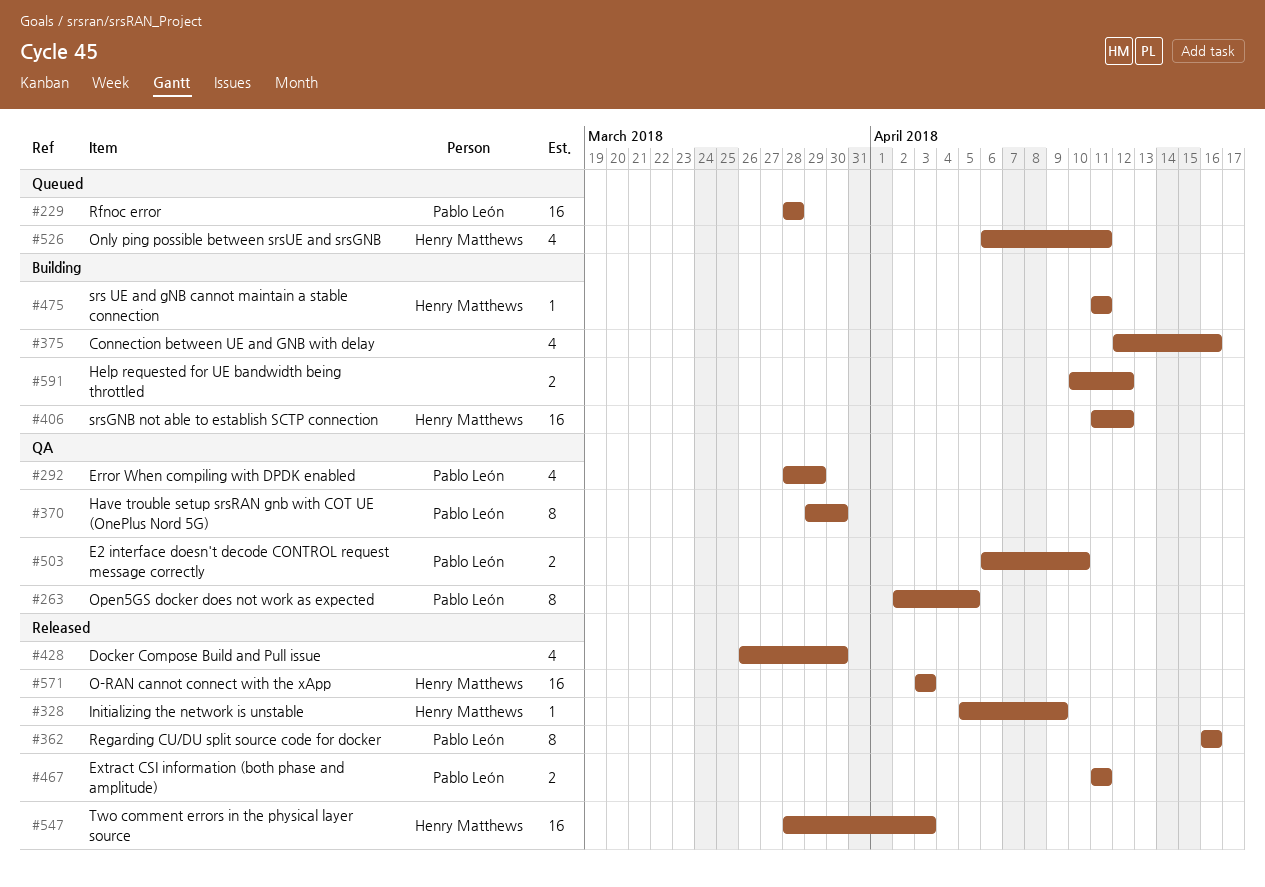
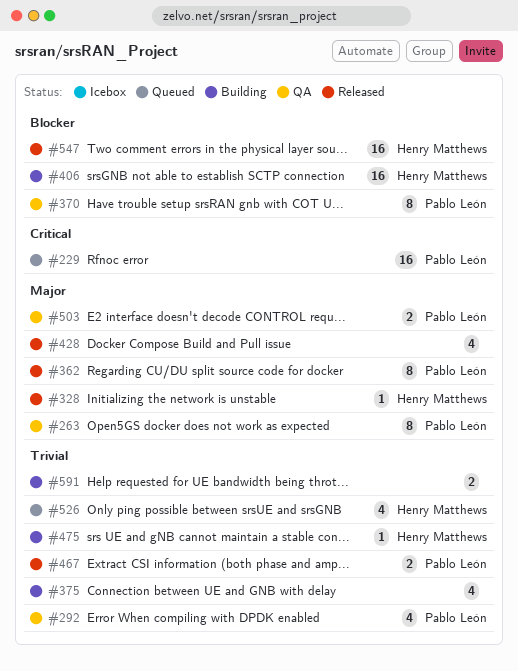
#571: present -> none

